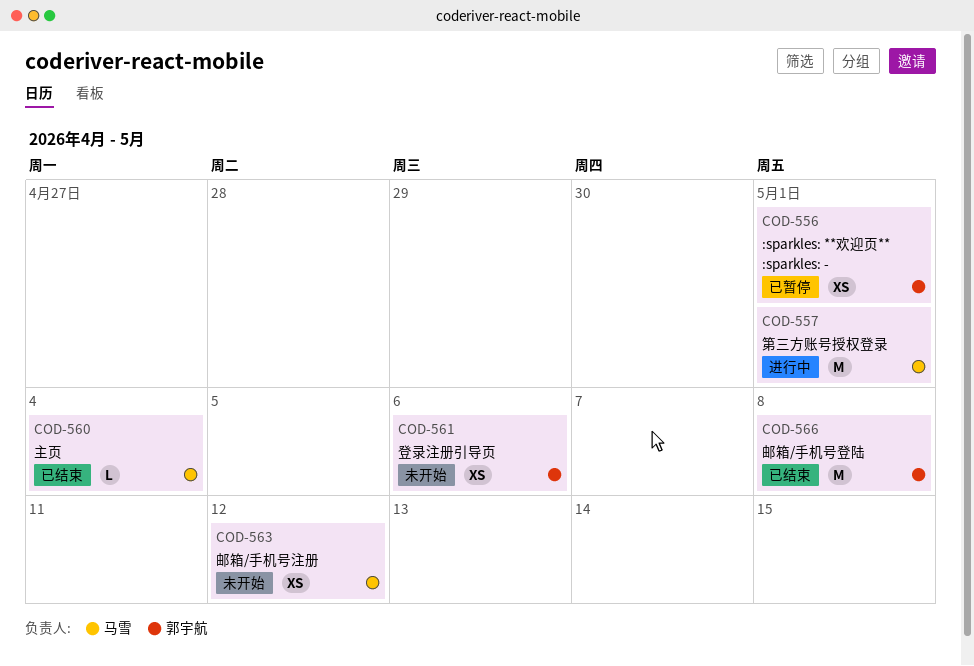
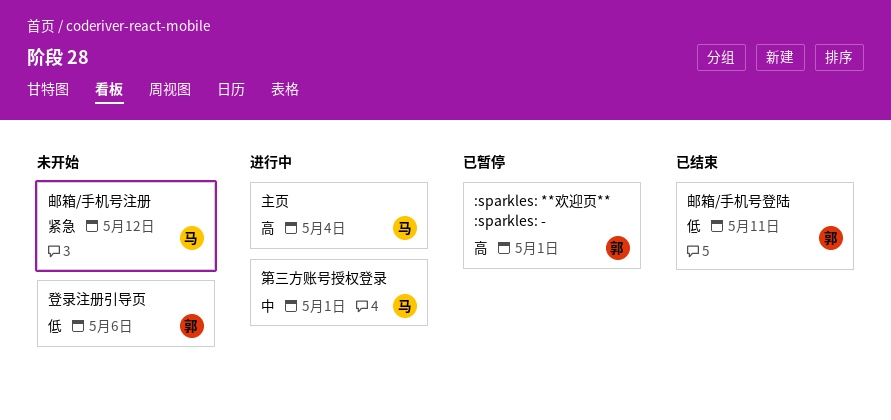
主页, status: 已结束 -> 进行中
邮箱/手机号登陆, due: May 8 -> May 11

